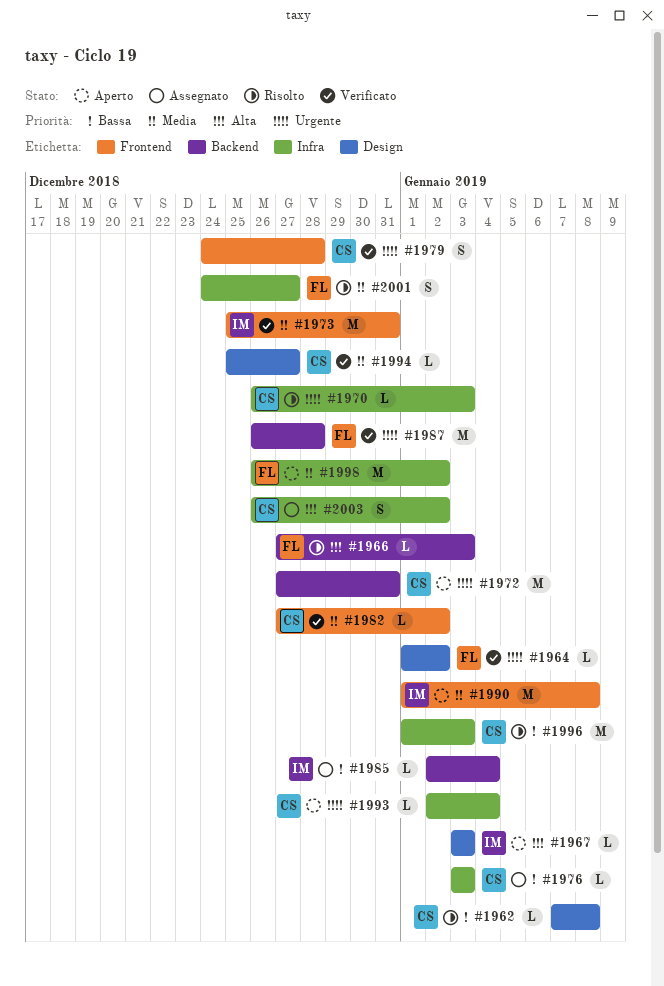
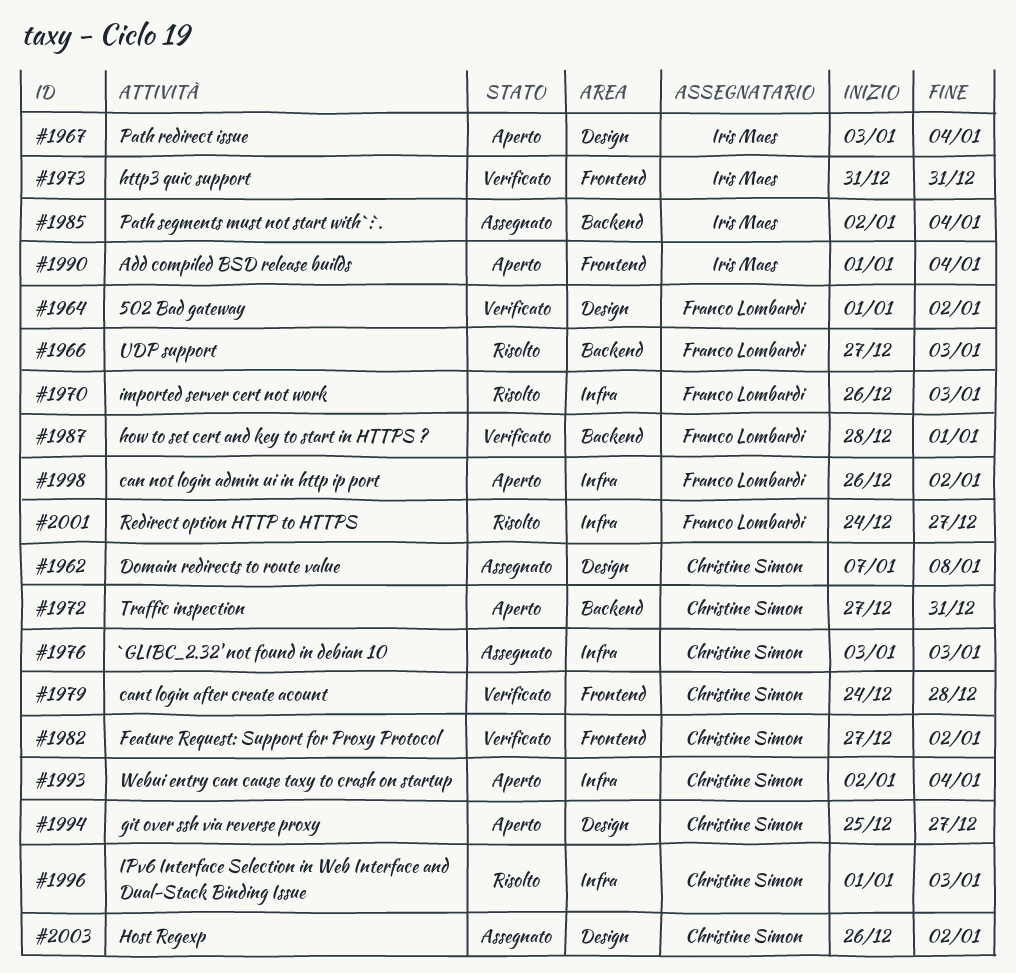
#1962, status: Risolto -> Assegnato
#1967, due: Jan 3 -> Jan 4
#1970, owner: Christine Simon -> Franco Lombardi
#1973, start: Dec 25 -> Dec 31
#1987, start: Dec 26 -> Dec 28
#1987, due: Dec 28 -> Jan 1
#1990, due: Jan 8 -> Jan 4
#1994, status: Verificato -> Aperto
#2003, label: Infra -> Design

